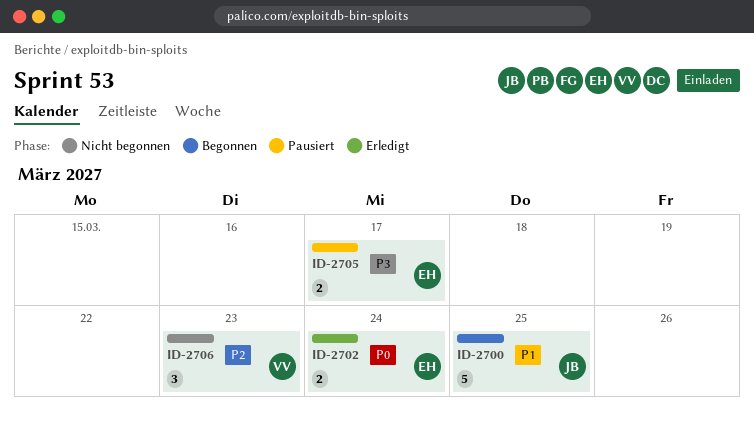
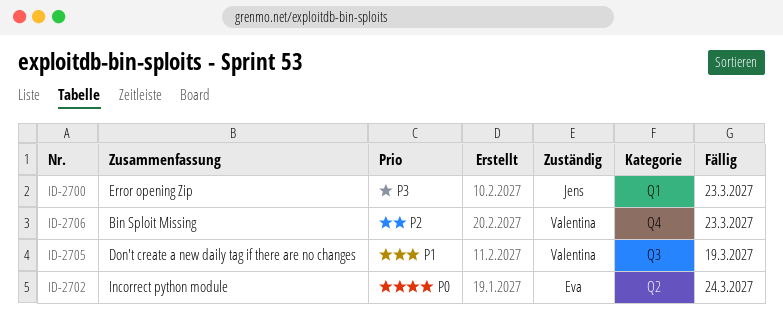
ID-2700, priority: P1 -> P3
ID-2700, due: Mar 25 -> Mar 23
ID-2705, owner: Eva -> Valentina
ID-2705, priority: P3 -> P1
ID-2705, due: Mar 17 -> Mar 19

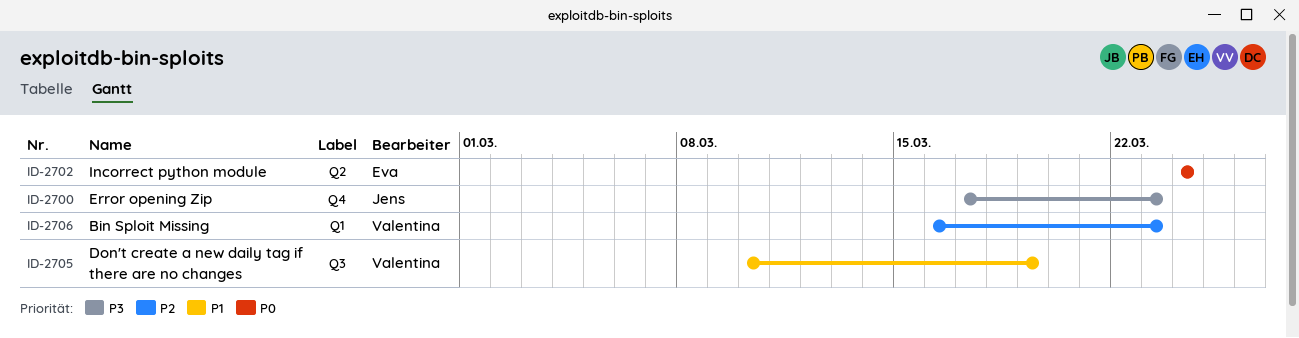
ID-2700, label: Q1 -> Q4
ID-2706, label: Q4 -> Q1

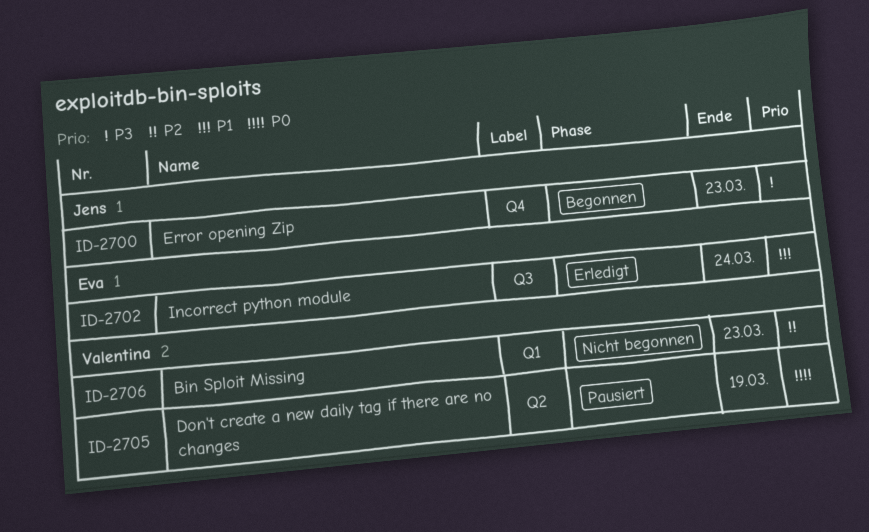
ID-2702, priority: P0 -> P1
ID-2702, label: Q2 -> Q3
ID-2705, priority: P1 -> P0
ID-2705, label: Q3 -> Q2

